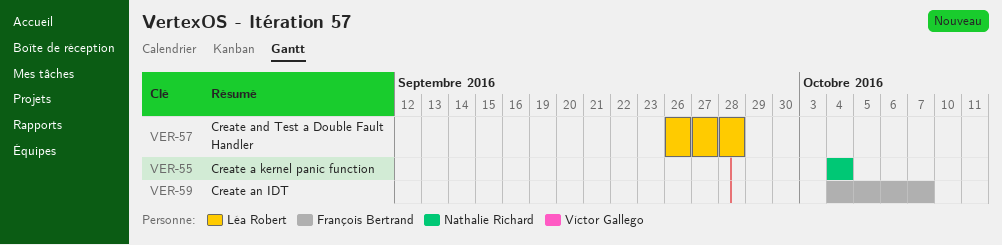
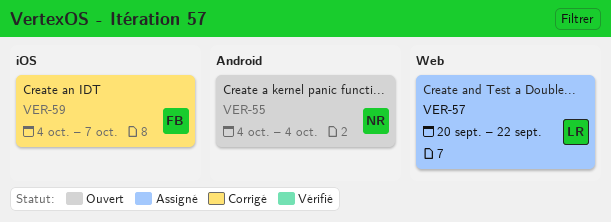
VER-57, start: Sep 26 -> Sep 20
VER-57, due: Sep 28 -> Sep 22

